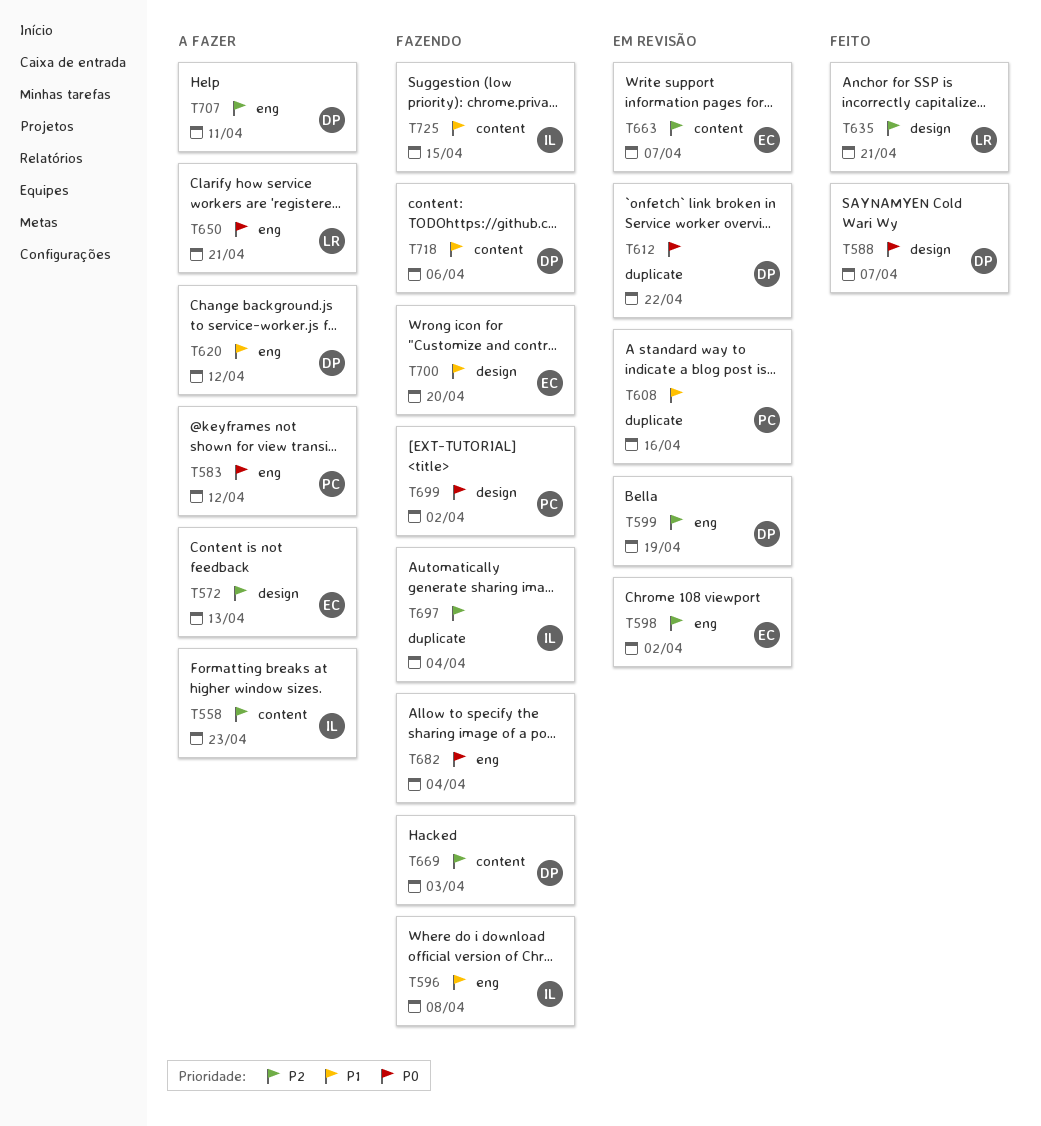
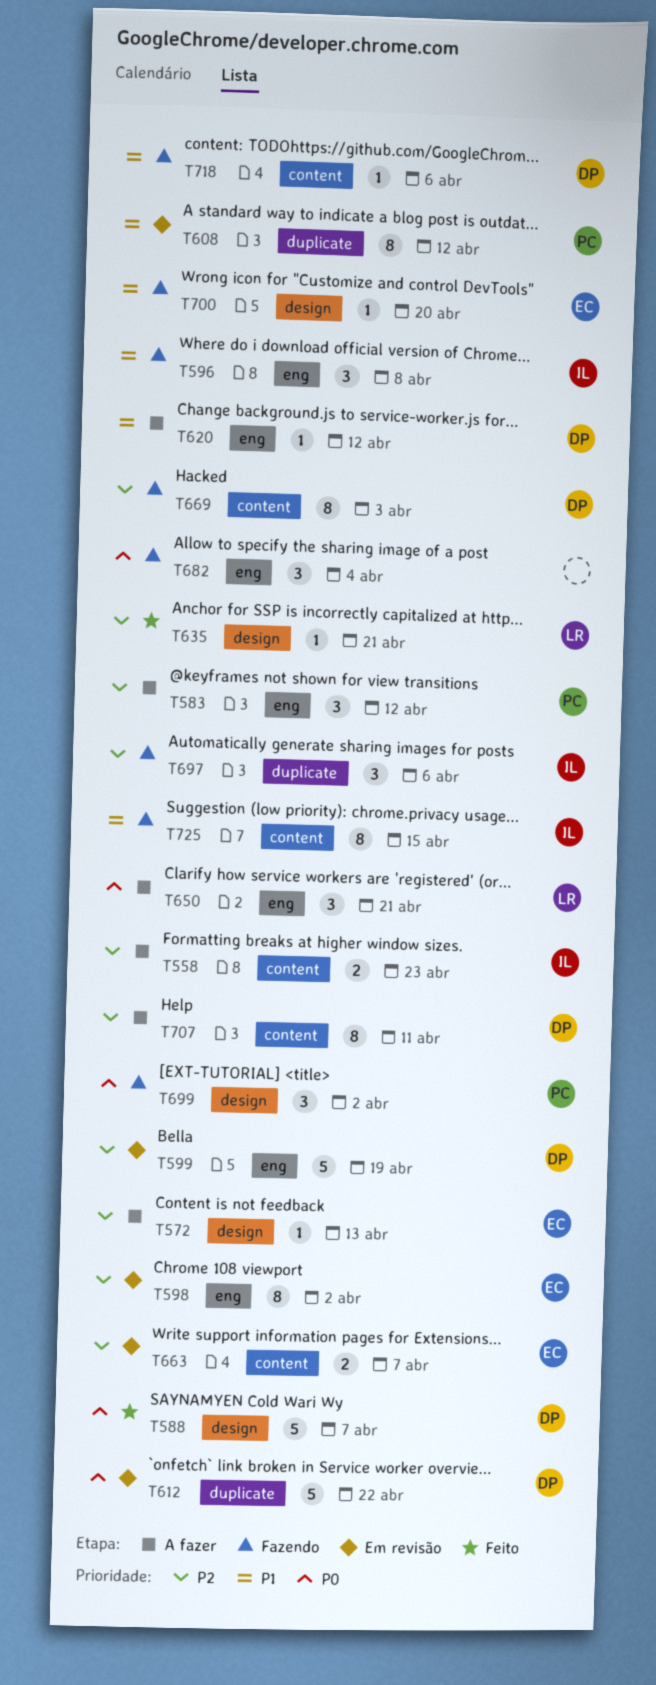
T583, priority: P0 -> P2
T608, due: Apr 16 -> Apr 12
T697, due: Apr 4 -> Apr 6
T707, label: eng -> content

